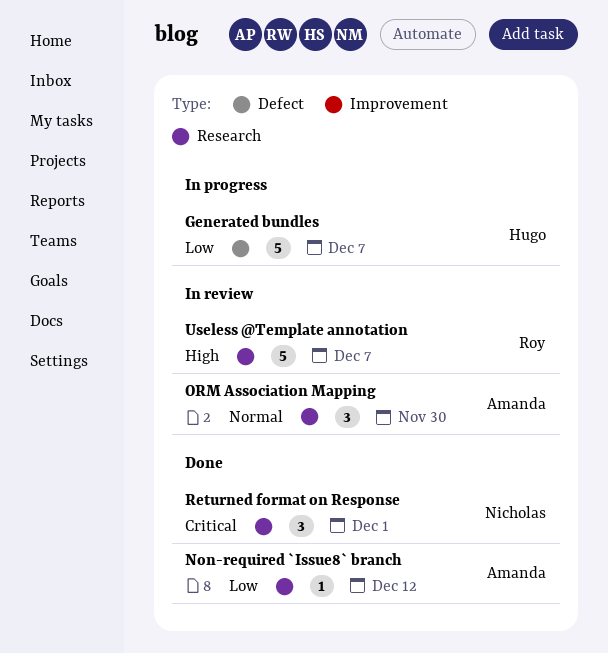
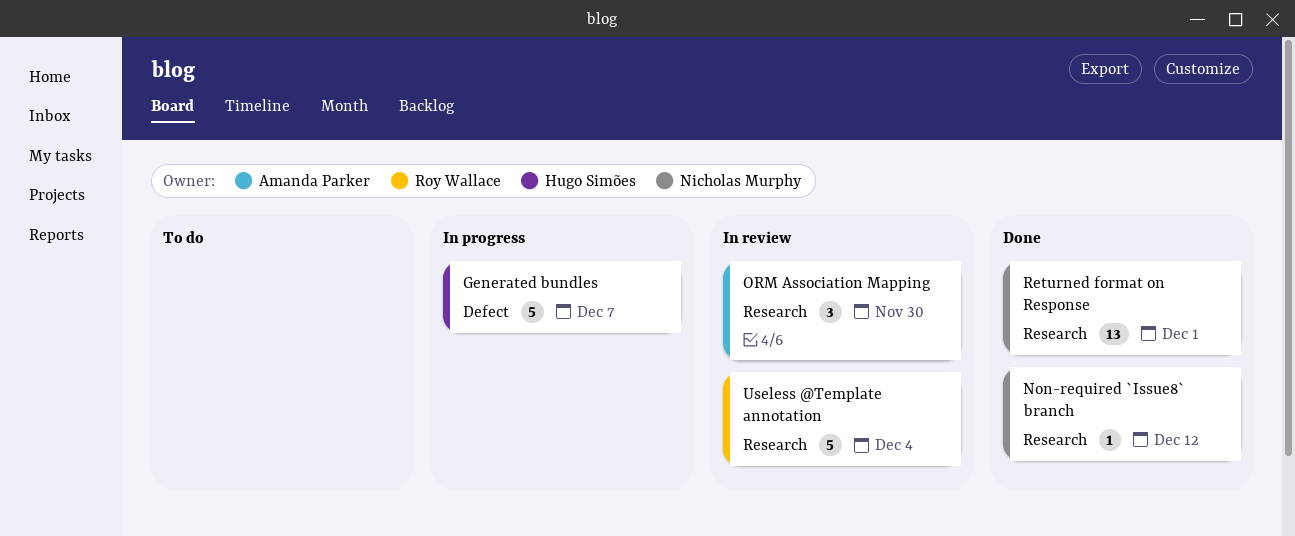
Non-required `Issue8` branch, owner: Amanda Parker -> Nicholas Murphy
Returned format on Response, estimate: 3 -> 13
Useless @Template annotation, due: Dec 7 -> Dec 4

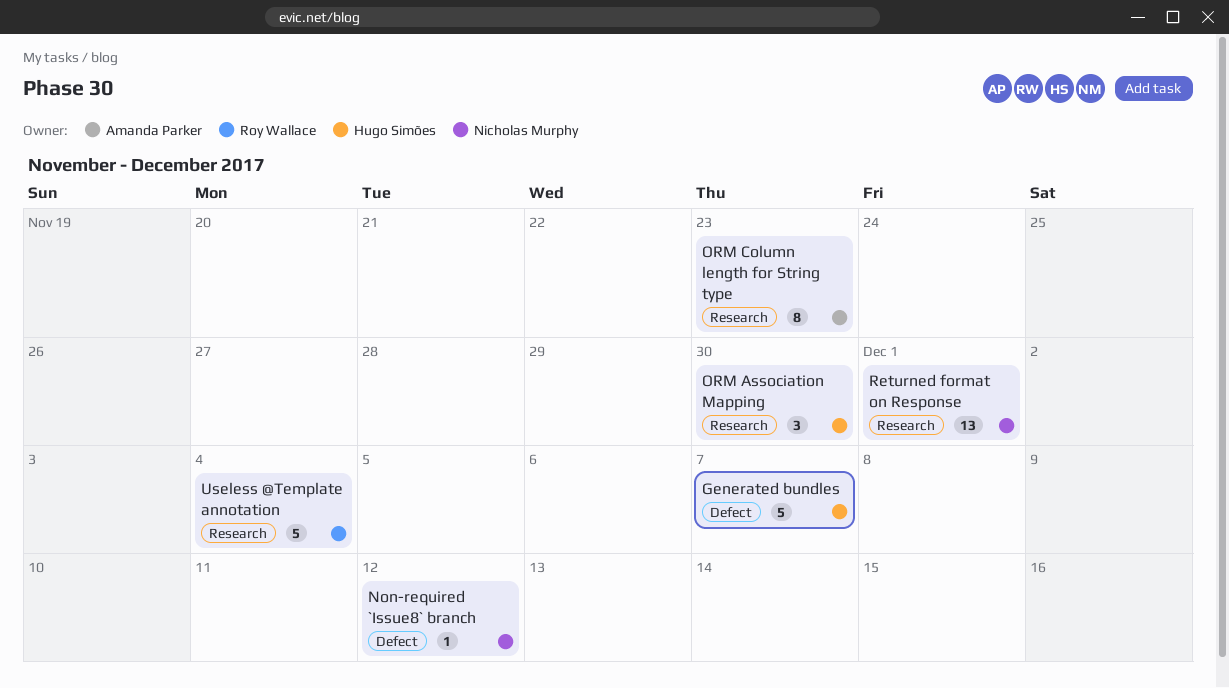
Non-required `Issue8` branch, label: Research -> Defect
ORM Association Mapping, owner: Amanda Parker -> Hugo Simões
ORM Column length for String type: none -> present

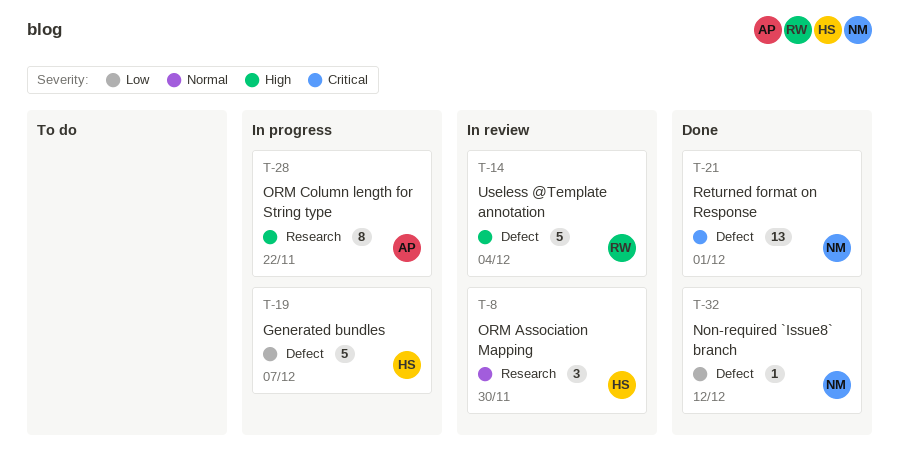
ORM Column length for String type, due: Nov 23 -> Nov 22
Returned format on Response, label: Research -> Defect
Useless @Template annotation, label: Research -> Defect

